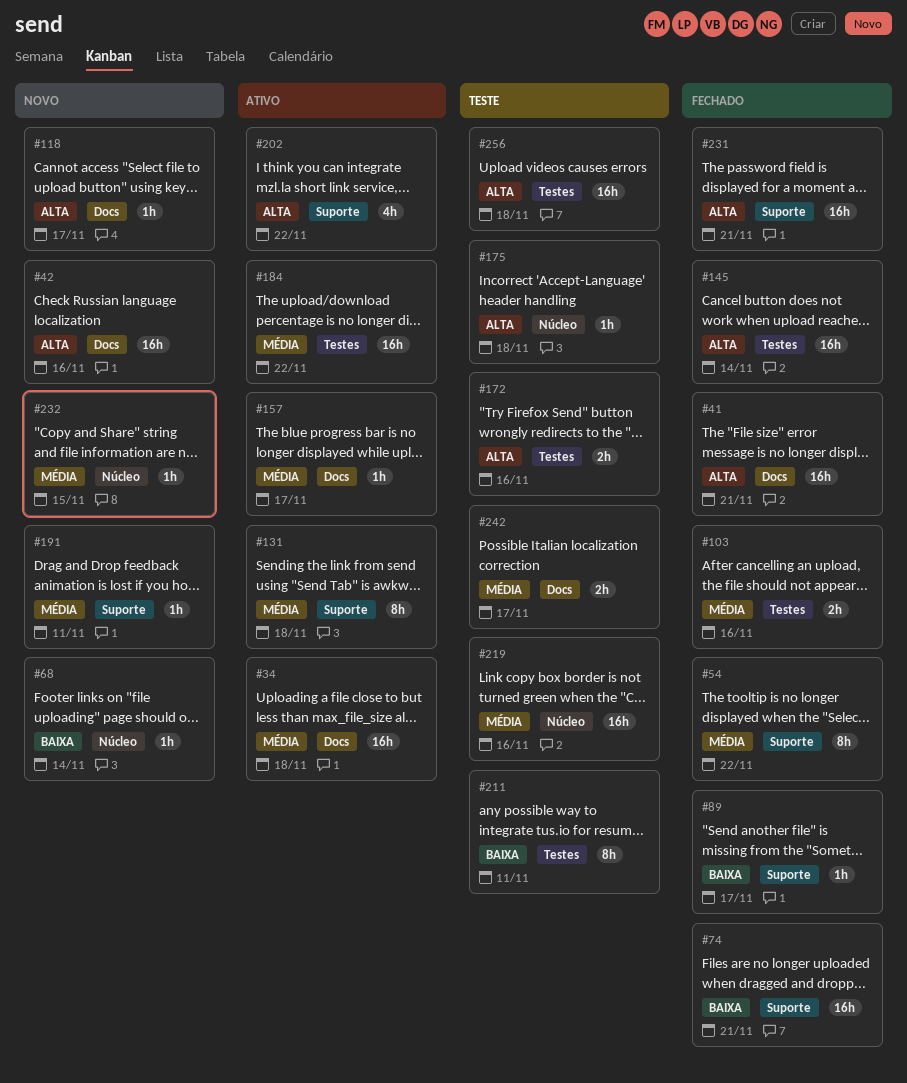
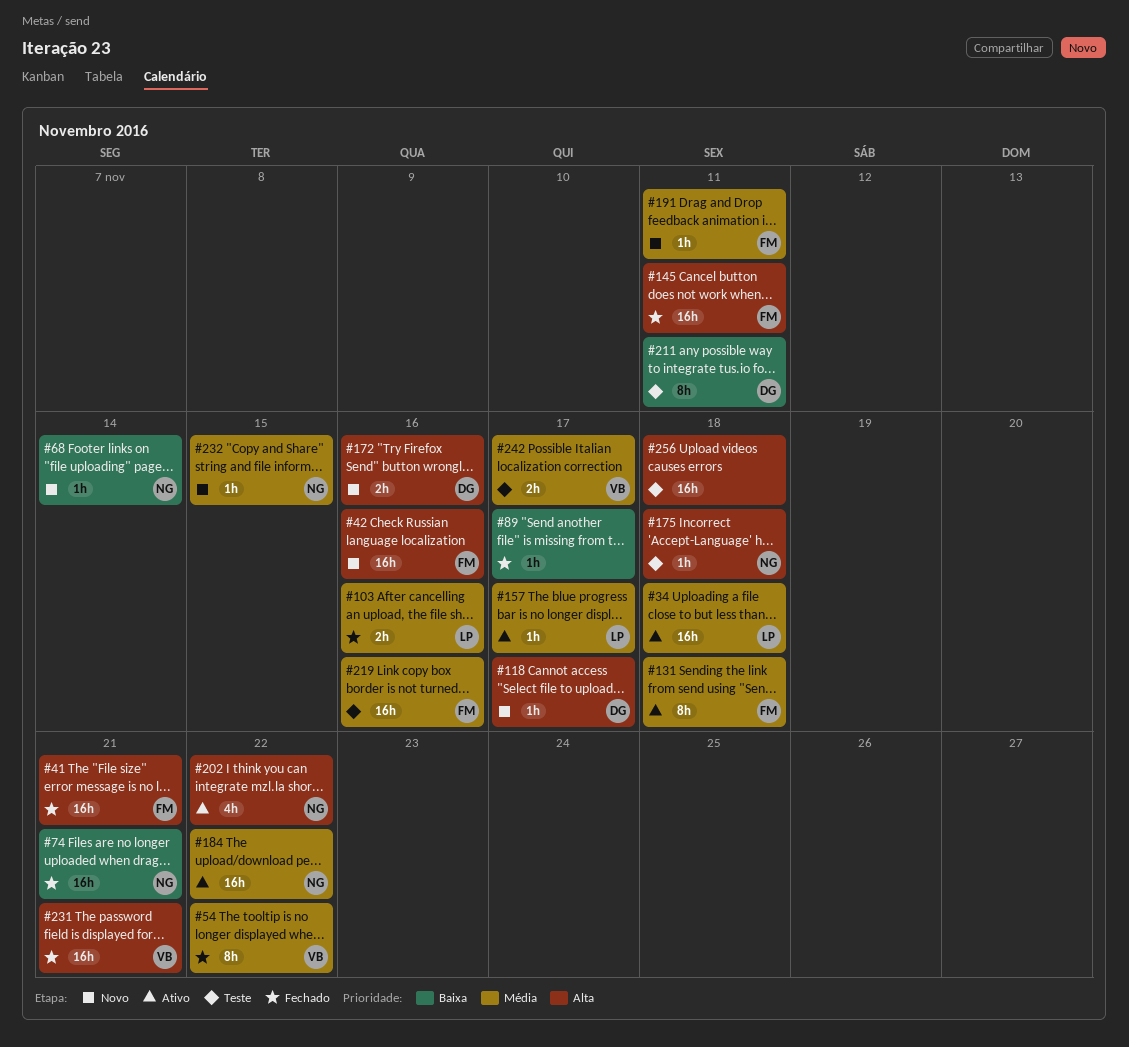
#145, due: Nov 14 -> Nov 11
#172, status: Teste -> Novo

